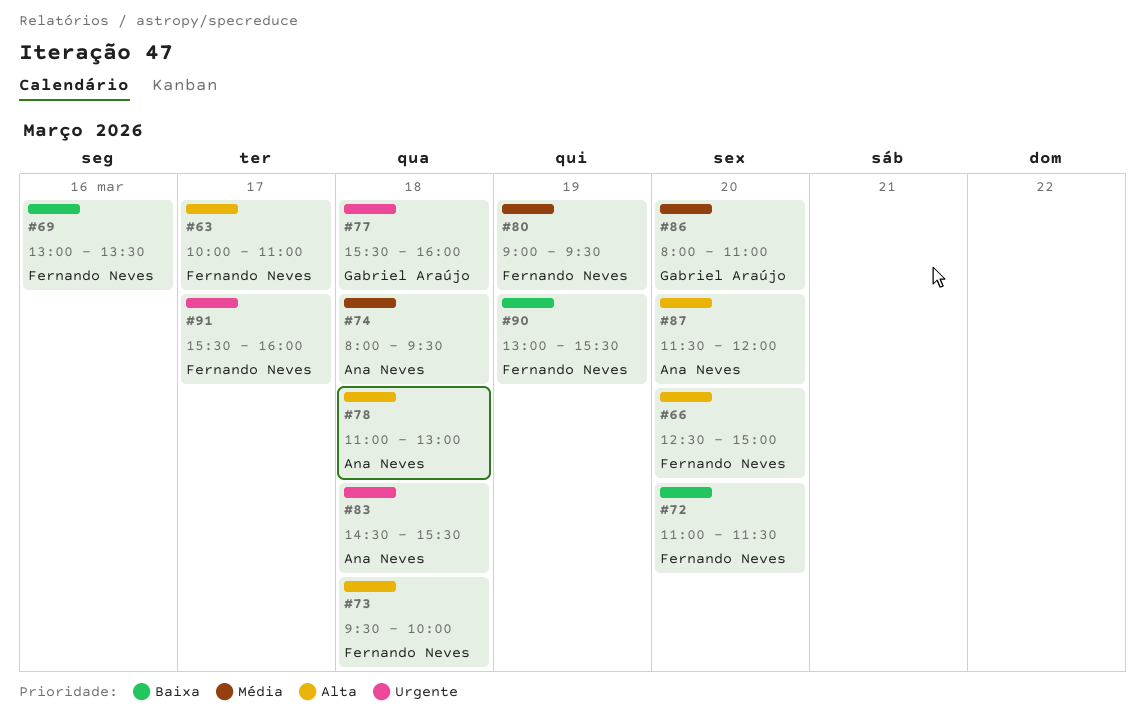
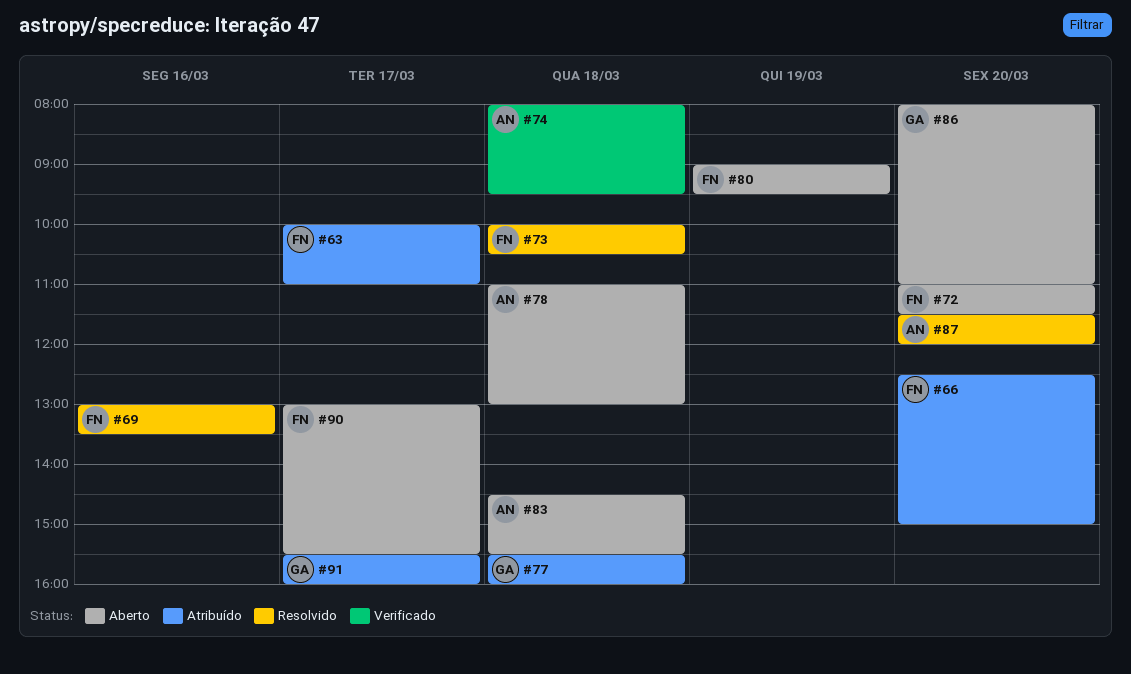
#73, begins: 09:30 -> 10:00
#73, ends: 10:00 -> 10:30
#90, day: Mar 19 -> Mar 17
#91, owner: Fernando Neves -> Gabriel Araújo

